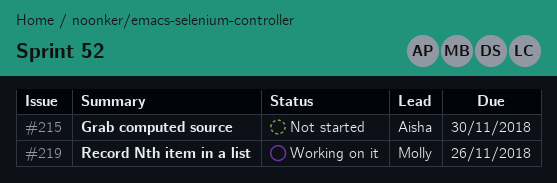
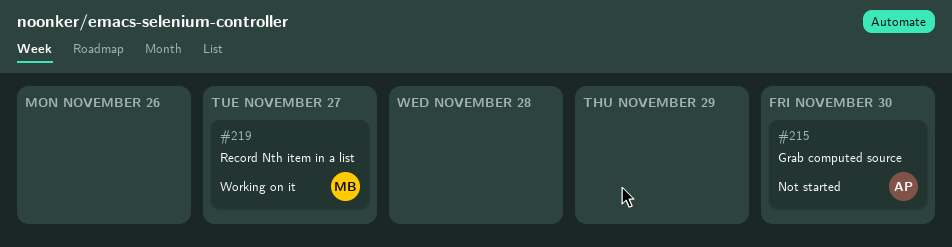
#219, due: Nov 26 -> Nov 27

